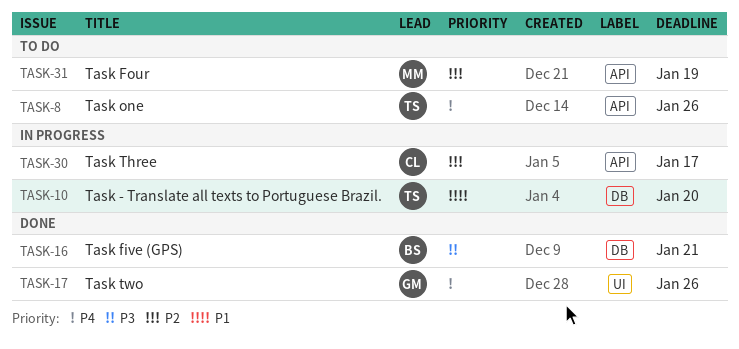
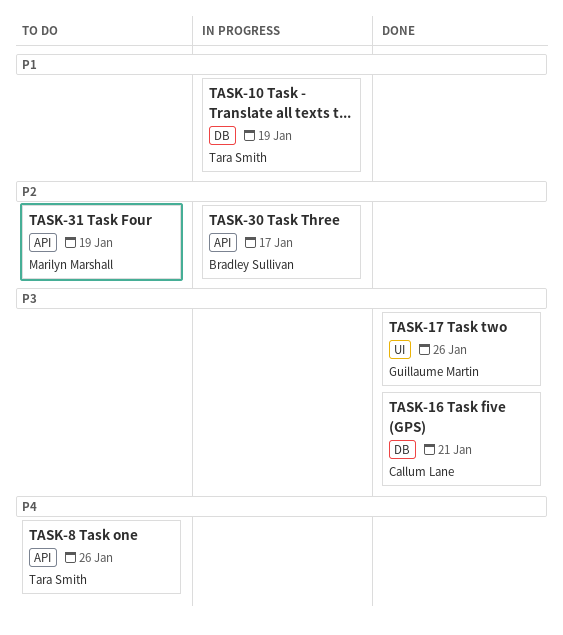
TASK-10, due: Jan 20 -> Jan 19
TASK-16, owner: Bradley Sullivan -> Callum Lane
TASK-17, priority: P4 -> P3
TASK-30, owner: Callum Lane -> Bradley Sullivan

